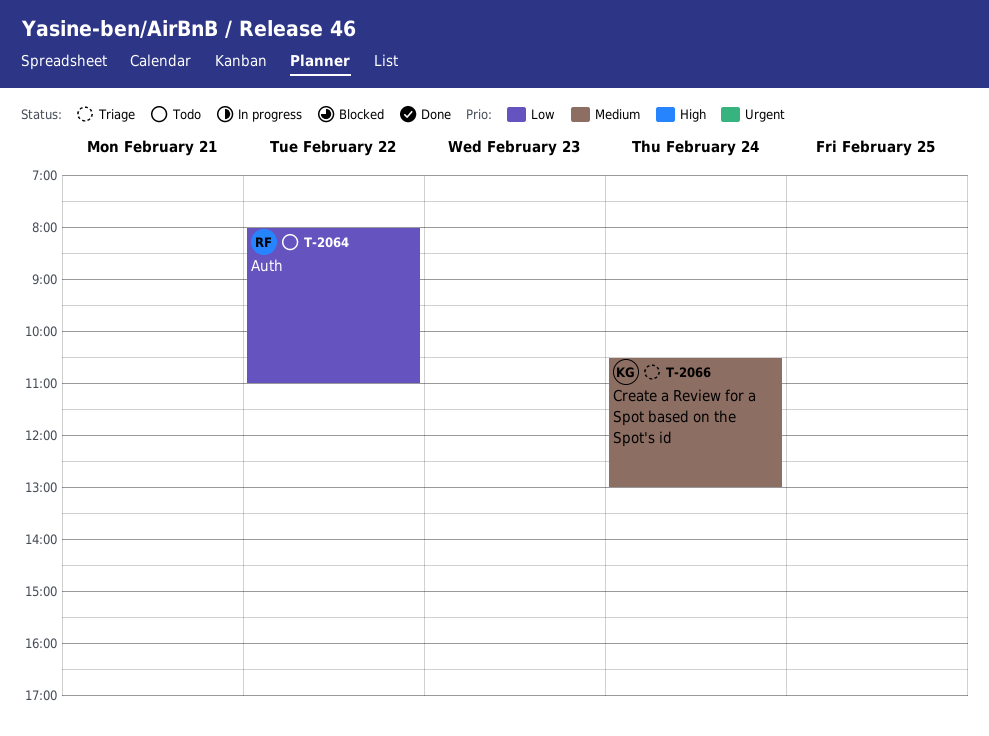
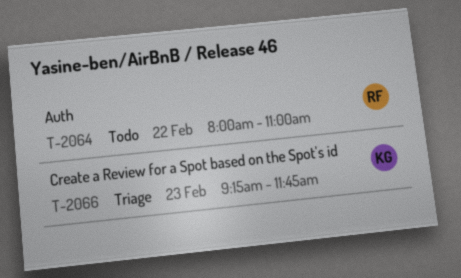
T-2066, day: Feb 24 -> Feb 23
T-2066, begins: 10:30 -> 09:15
T-2066, ends: 13:00 -> 11:45

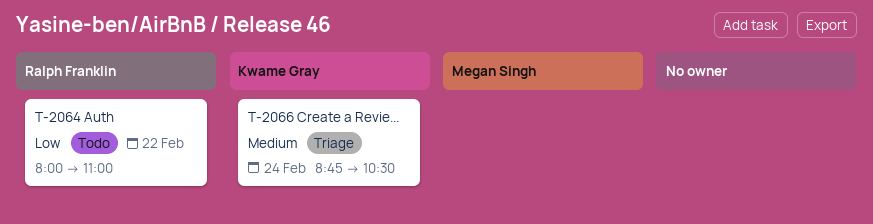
T-2066, day: Feb 23 -> Feb 24
T-2066, begins: 09:15 -> 08:45
T-2066, ends: 11:45 -> 10:30

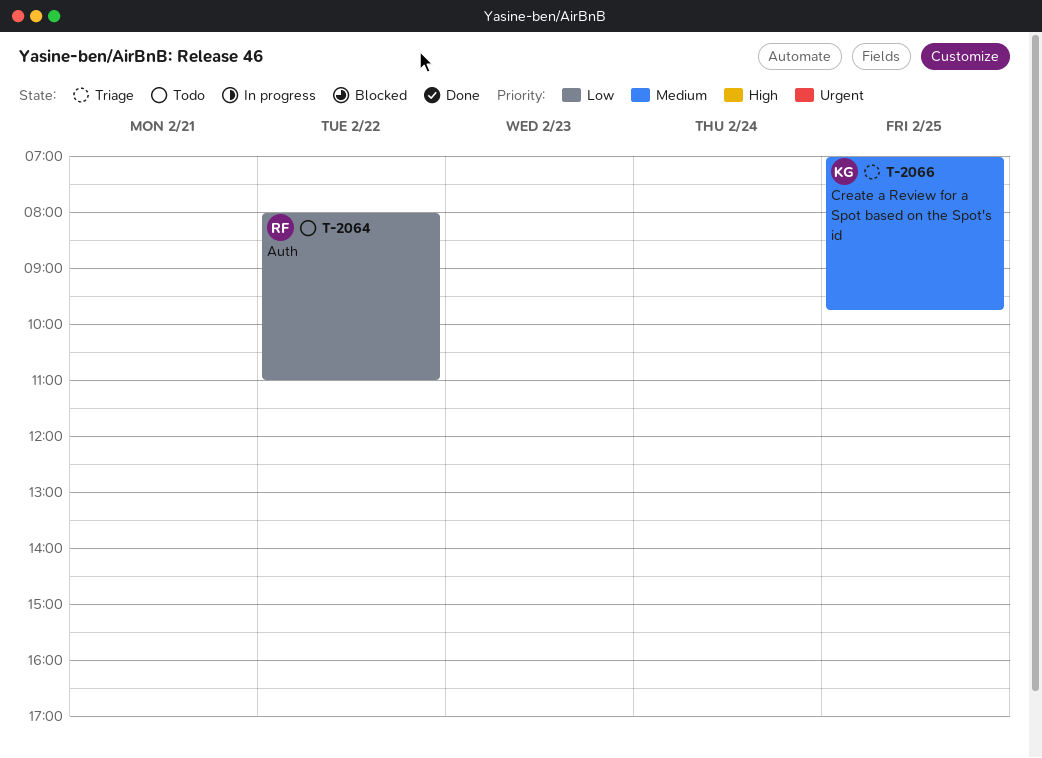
T-2066, day: Feb 24 -> Feb 25
T-2066, begins: 08:45 -> 07:00
T-2066, ends: 10:30 -> 09:45

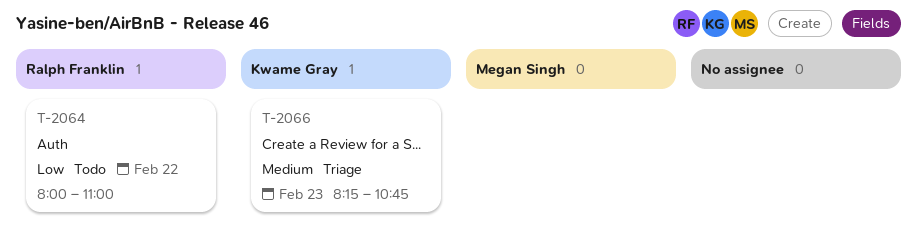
T-2066, day: Feb 25 -> Feb 23
T-2066, begins: 07:00 -> 08:15
T-2066, ends: 09:45 -> 10:45

